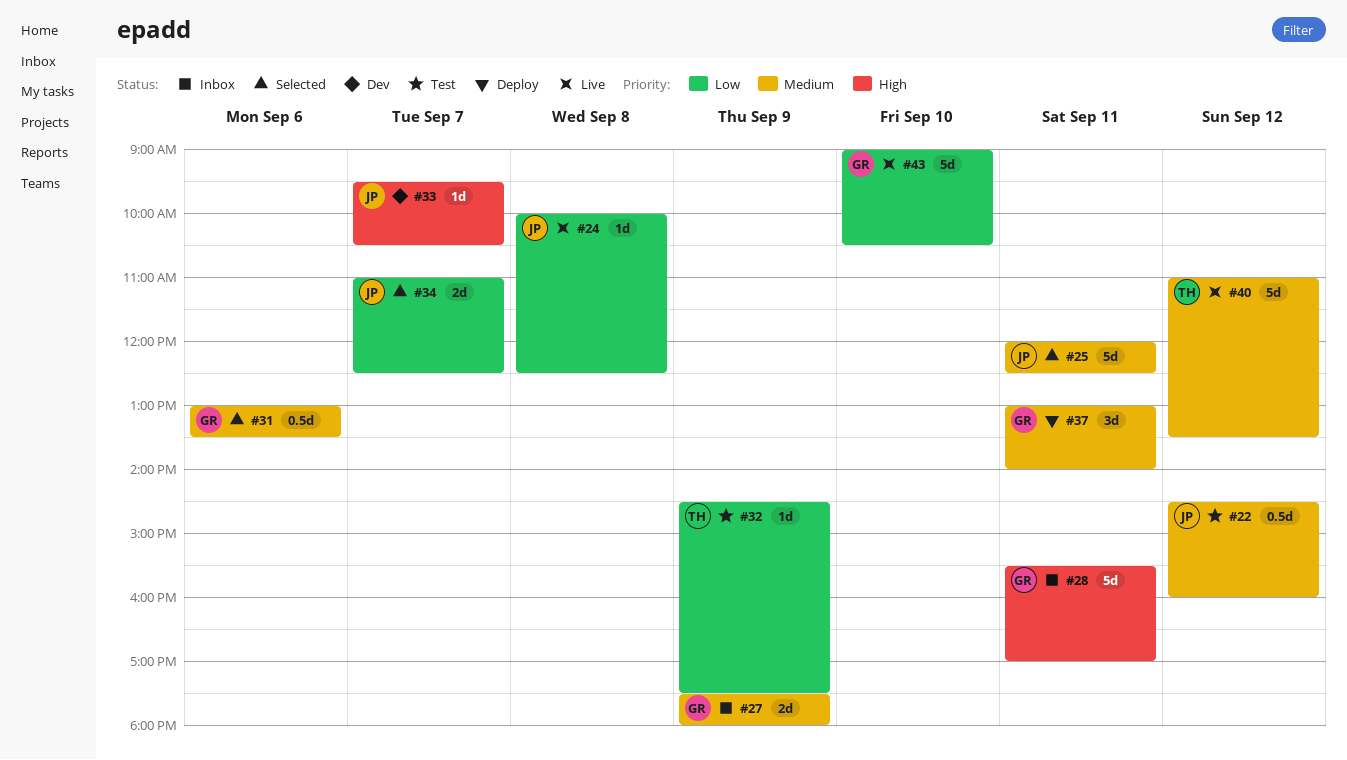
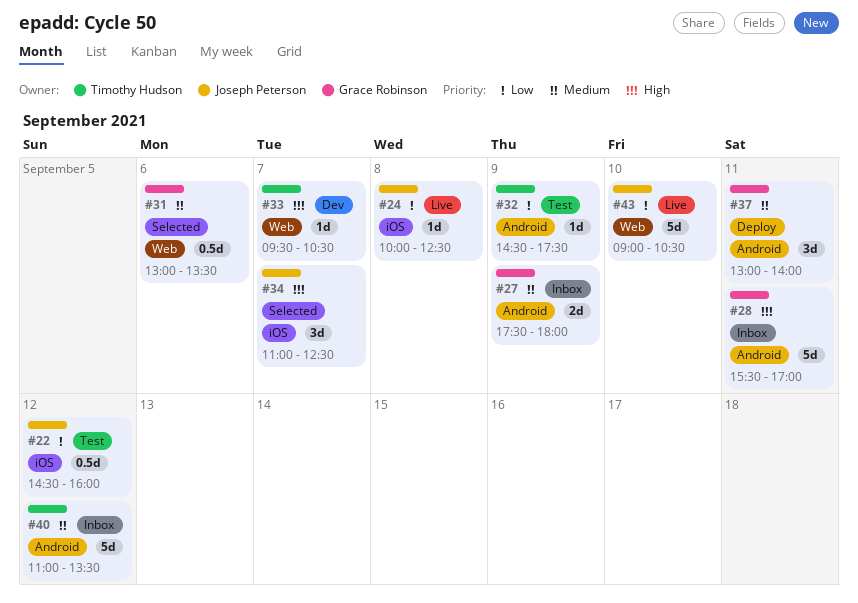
#22, priority: Medium -> Low
#25: present -> none
#33, owner: Joseph Peterson -> Timothy Hudson
#34, priority: Low -> High
#34, estimate: 2d -> 3d
#40, status: Live -> Inbox
#43, owner: Grace Robinson -> Joseph Peterson

